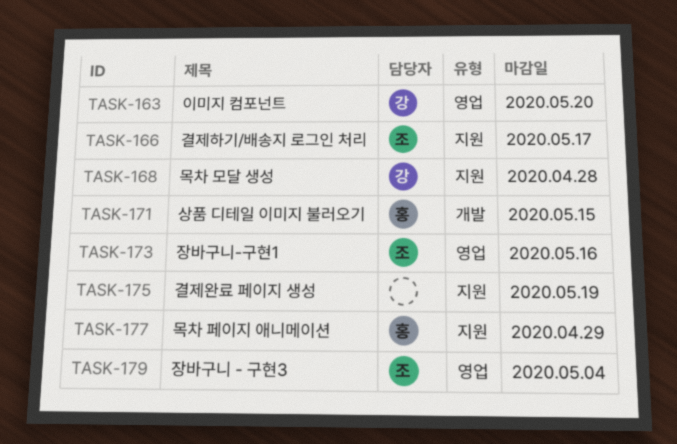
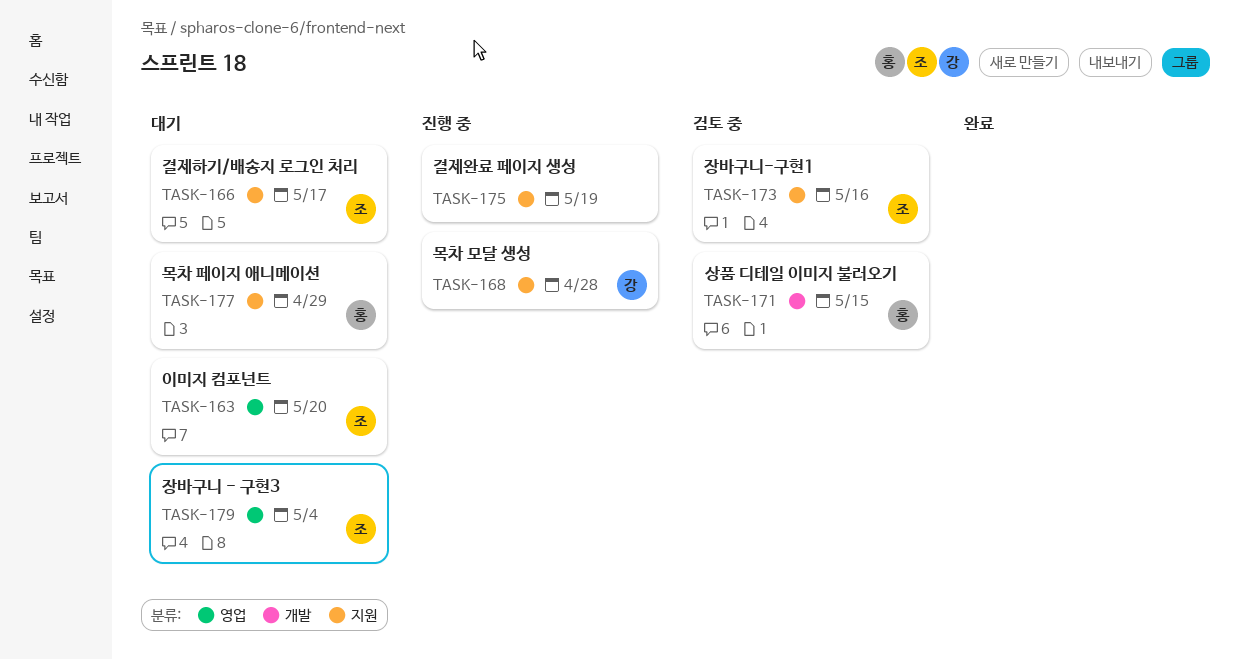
TASK-163, owner: 강 -> 조
TASK-173, label: 영업 -> 지원

